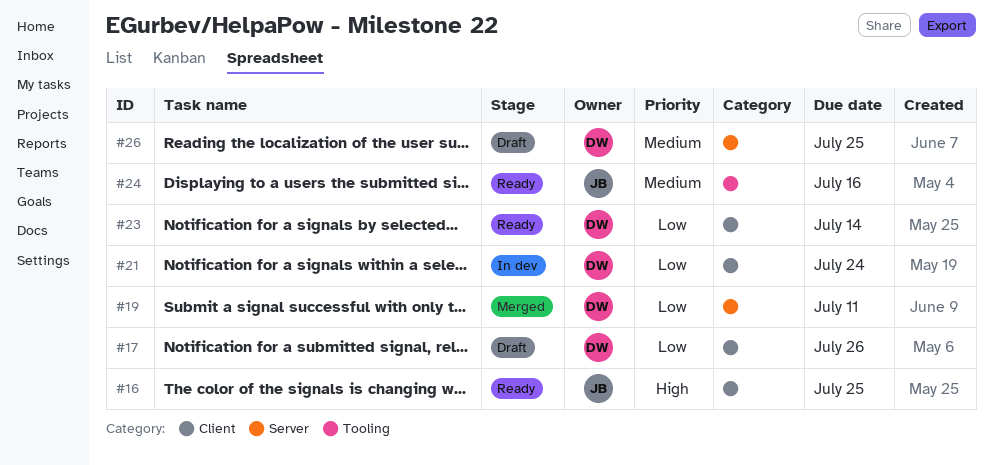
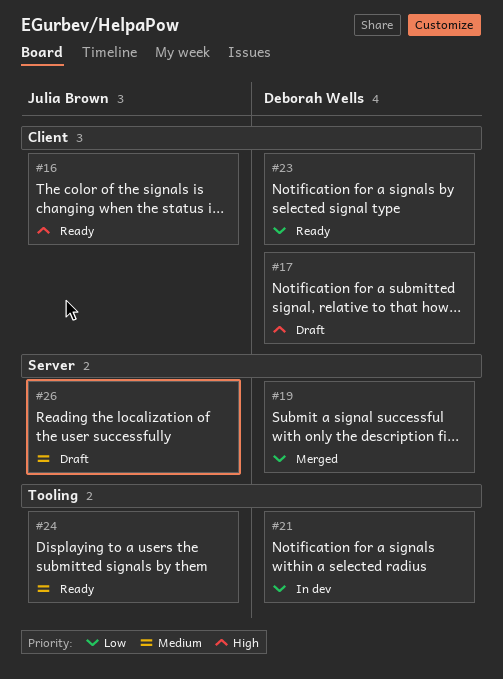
#17, priority: Low -> High
#21, label: Client -> Tooling
#26, owner: Deborah Wells -> Julia Brown

